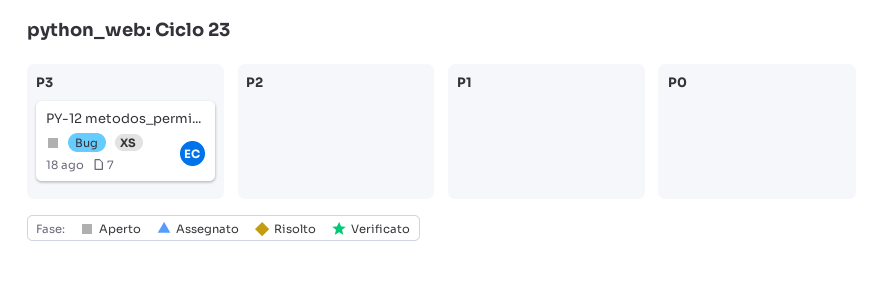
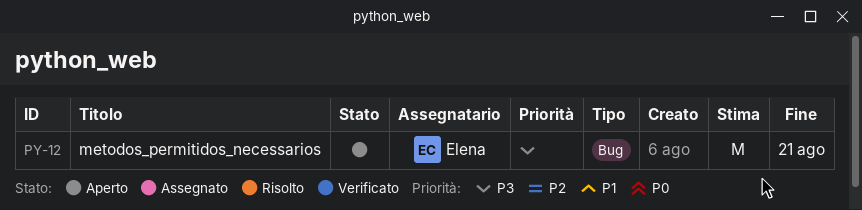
PY-12, estimate: XS -> M
PY-12, due: Aug 18 -> Aug 21

